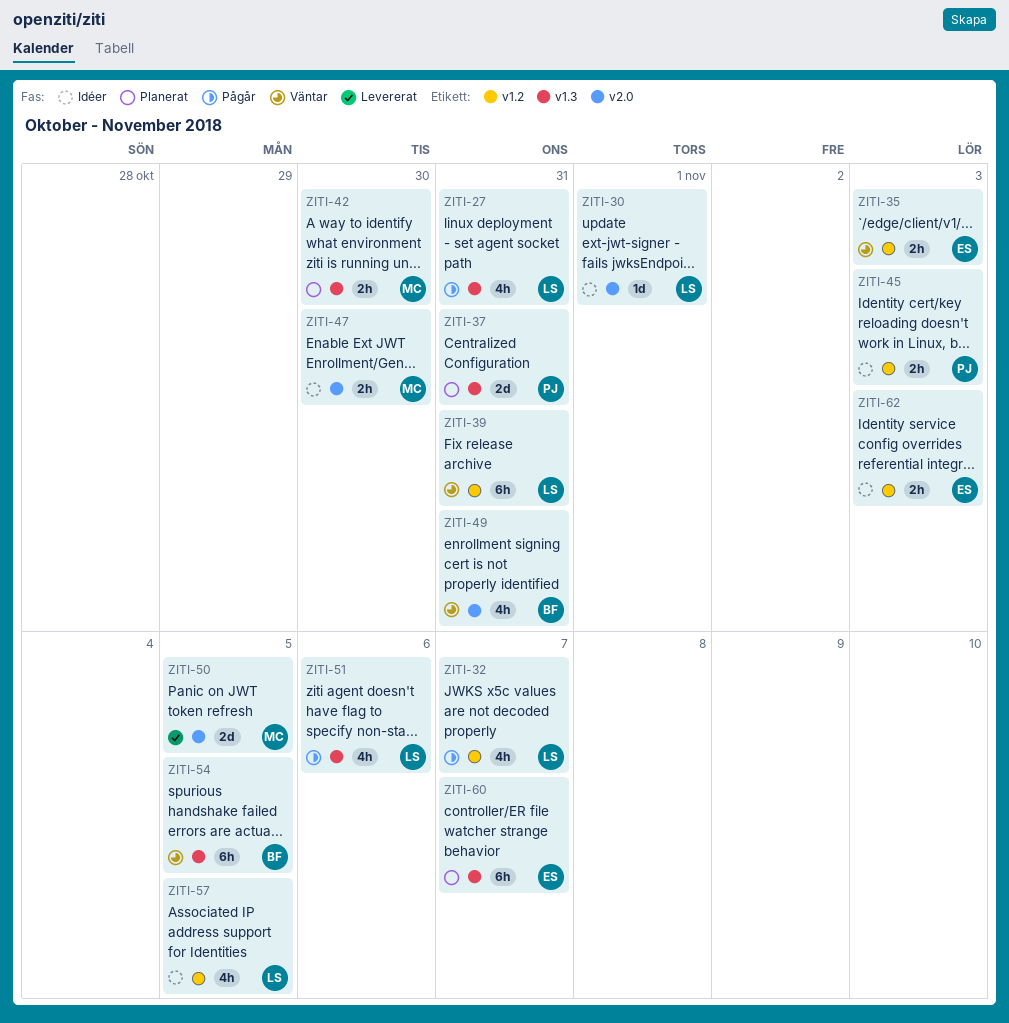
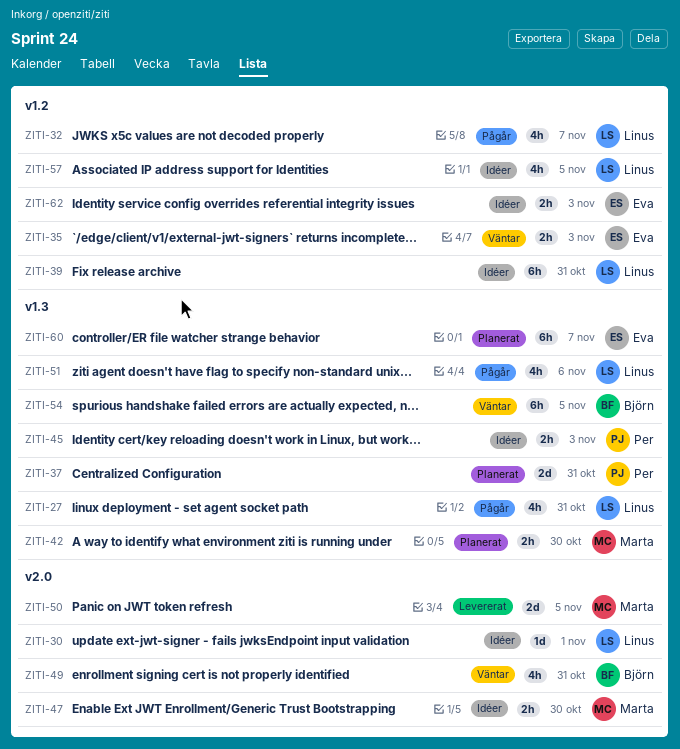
ZITI-39, status: Väntar -> Idéer
ZITI-45, label: v1.2 -> v1.3

